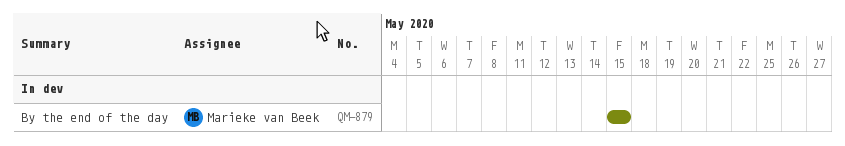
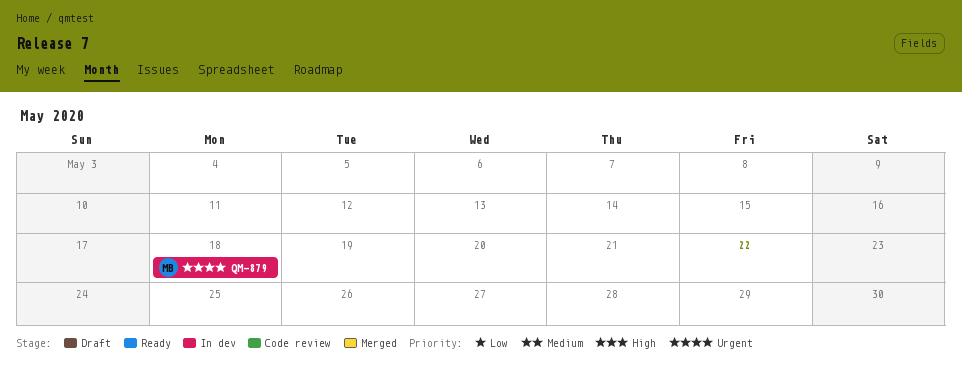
QM-879, start: May 15 -> May 18
QM-879, due: May 15 -> May 18

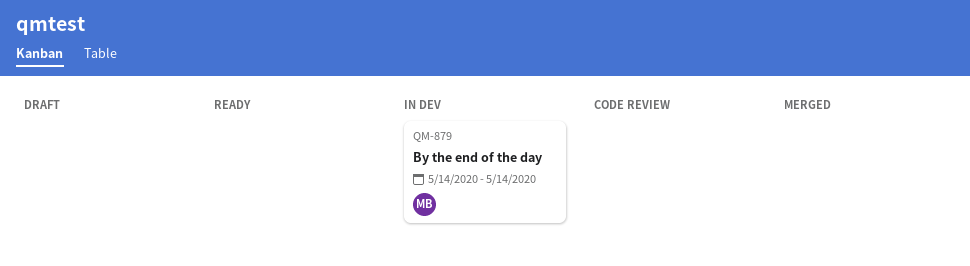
QM-879, start: May 18 -> May 14
QM-879, due: May 18 -> May 14

